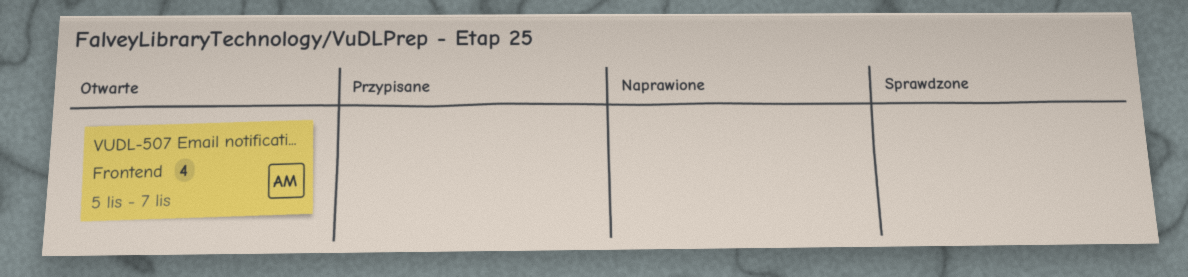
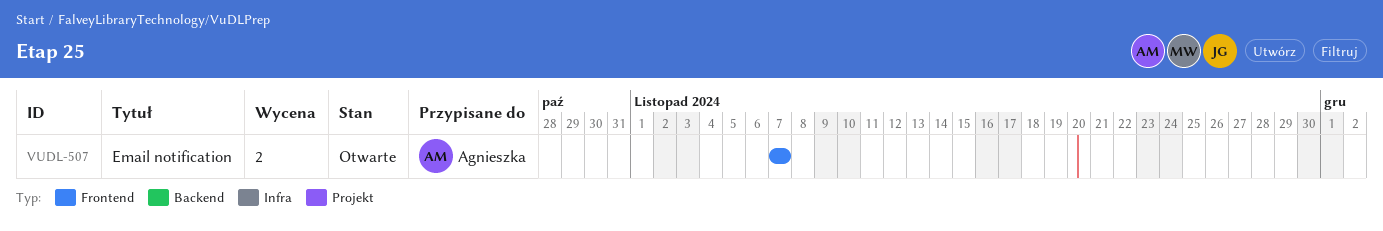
VUDL-507, estimate: 4 -> 2
VUDL-507, start: Nov 5 -> Nov 7

